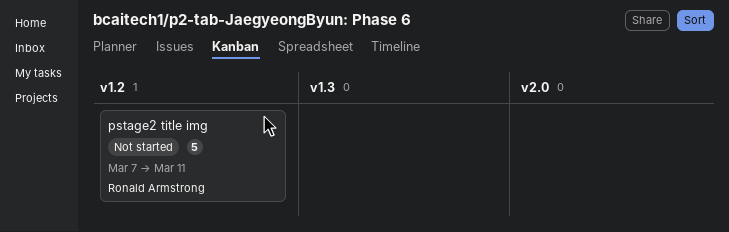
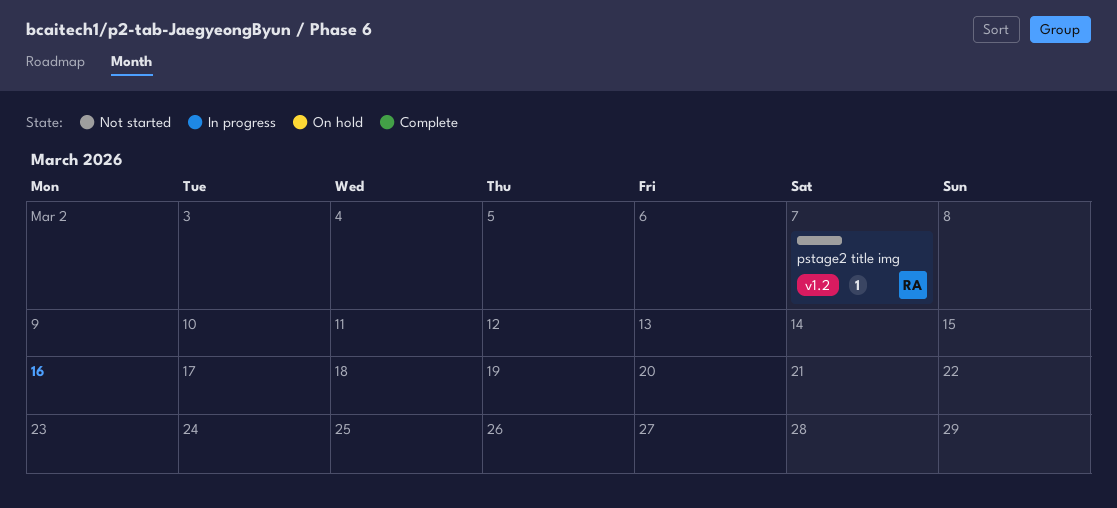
pstage2 title img, estimate: 5 -> 1
pstage2 title img, due: Mar 11 -> Mar 7

